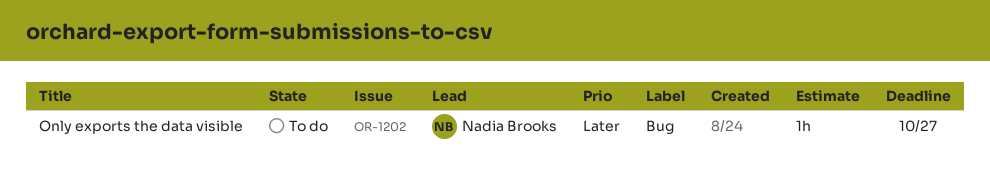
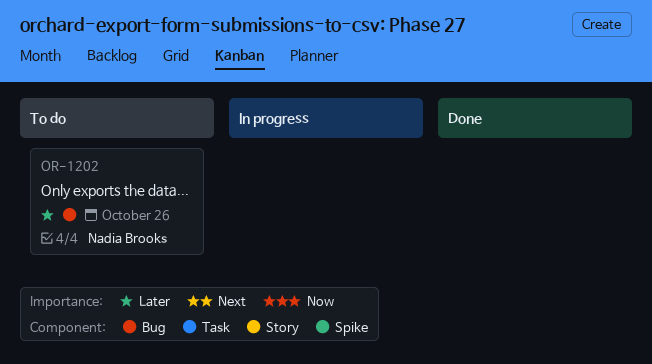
OR-1202, due: Oct 27 -> Oct 26

